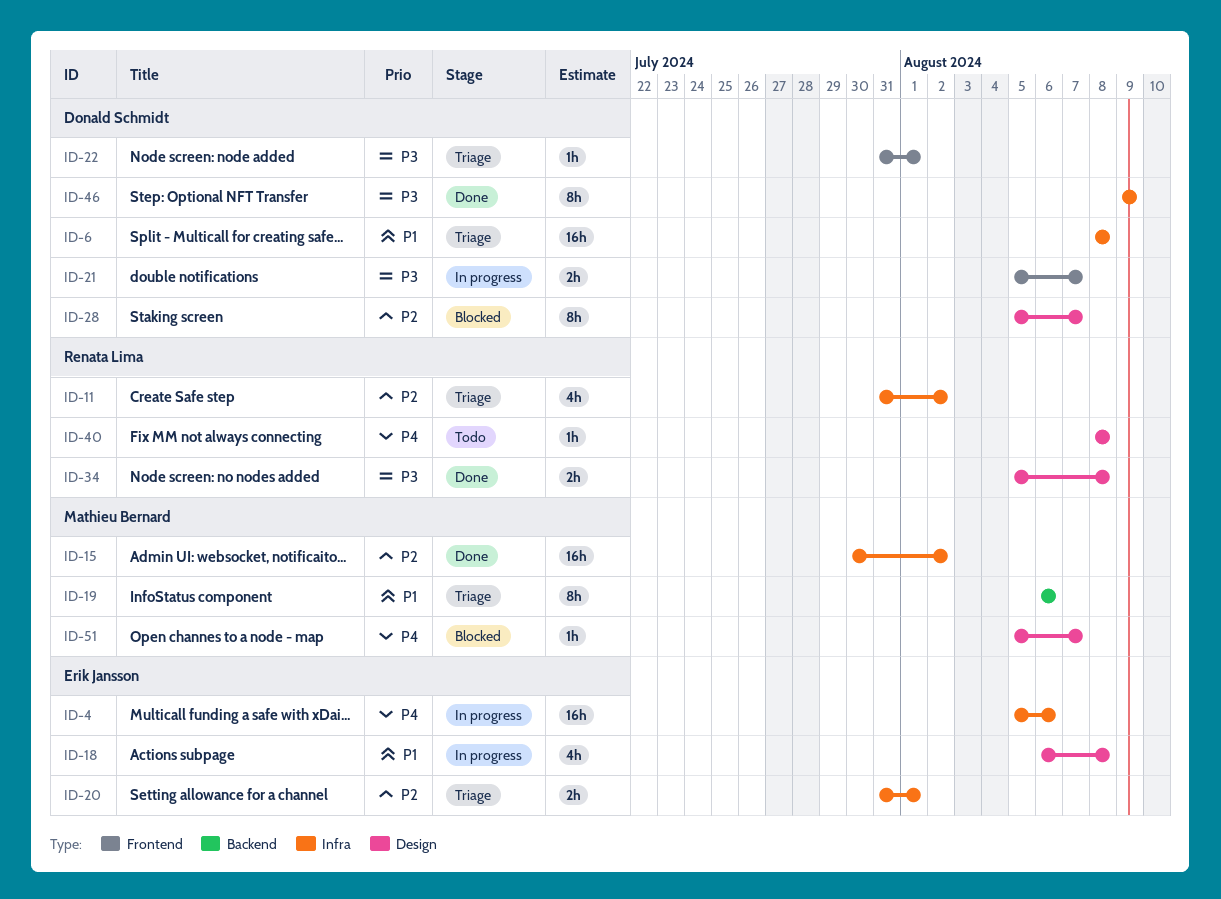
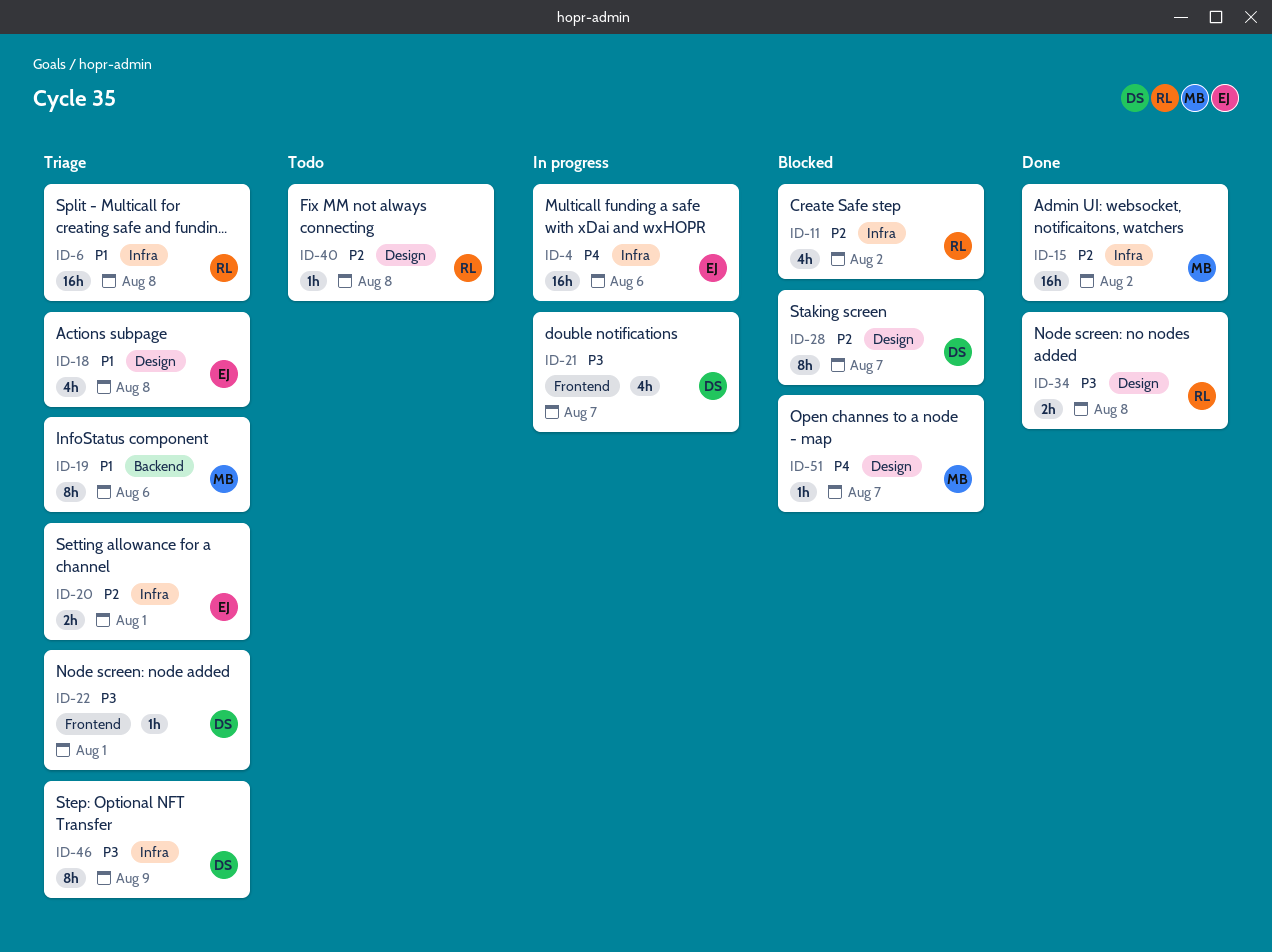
ID-6, owner: Donald Schmidt -> Renata Lima
ID-11, status: Triage -> Blocked
ID-18, status: In progress -> Triage
ID-21, estimate: 2h -> 4h
ID-40, priority: P4 -> P2
ID-46, status: Done -> Triage

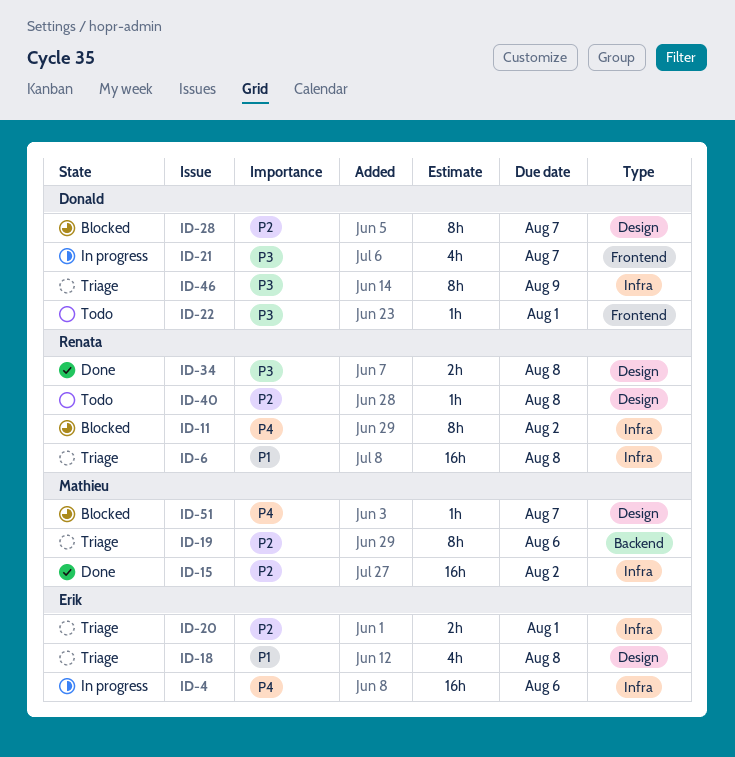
ID-11, priority: P2 -> P4
ID-11, estimate: 4h -> 8h
ID-19, priority: P1 -> P2
ID-22, status: Triage -> Todo

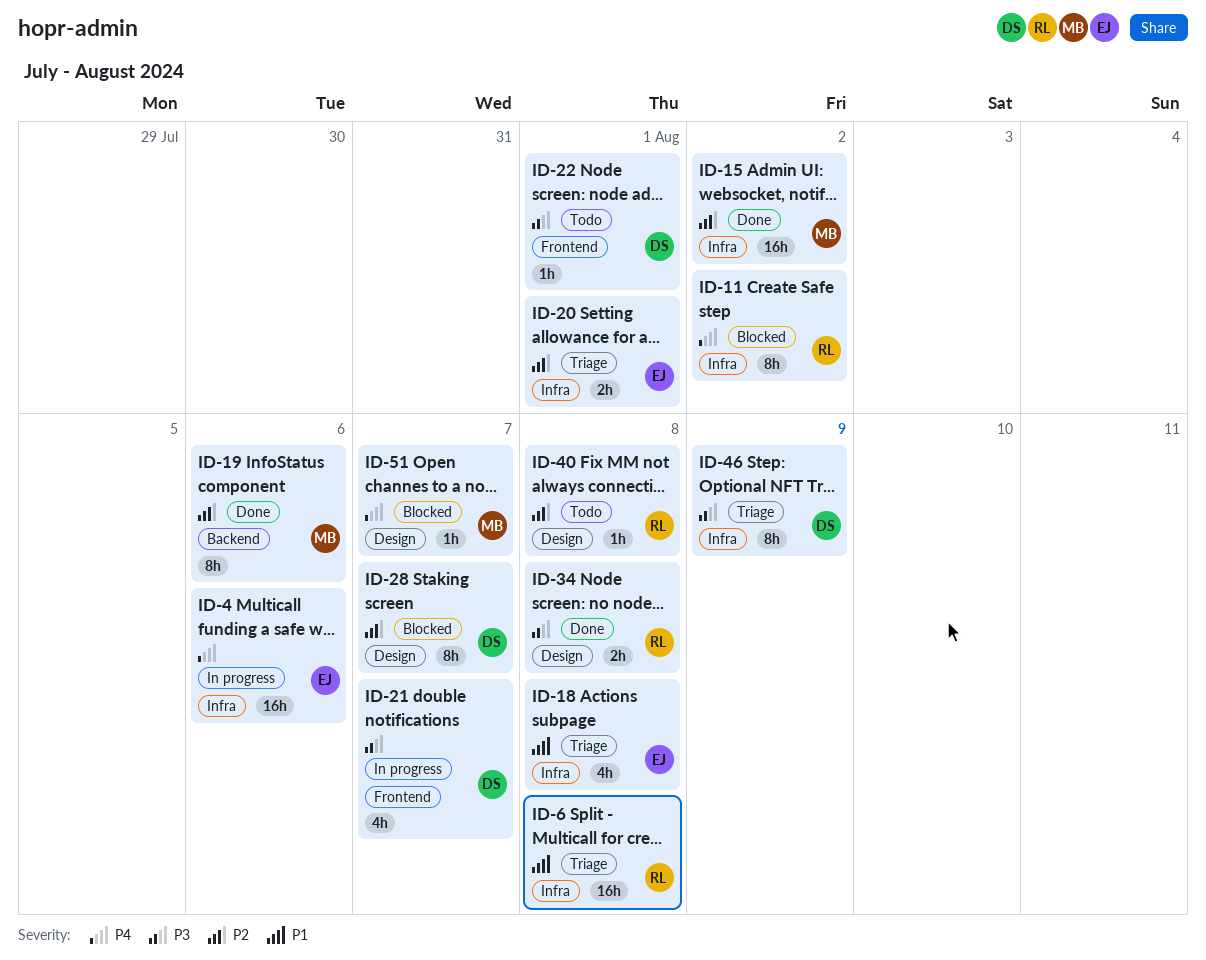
ID-18, label: Design -> Infra
ID-19, status: Triage -> Done

